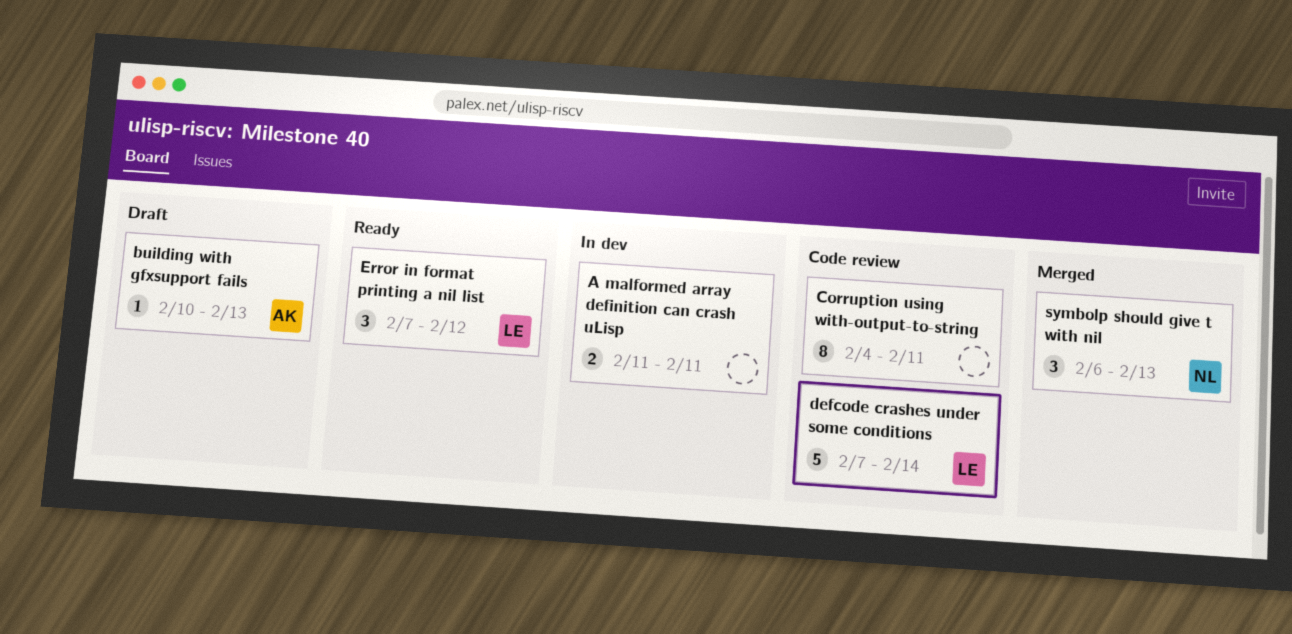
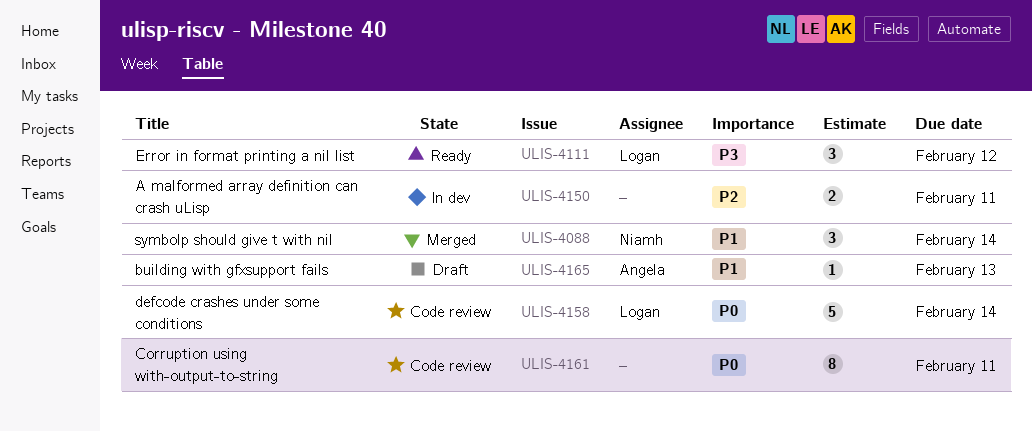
symbolp should give t with nil, due: Feb 13 -> Feb 14

